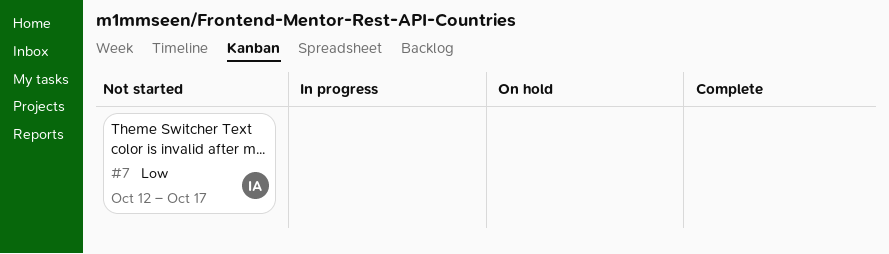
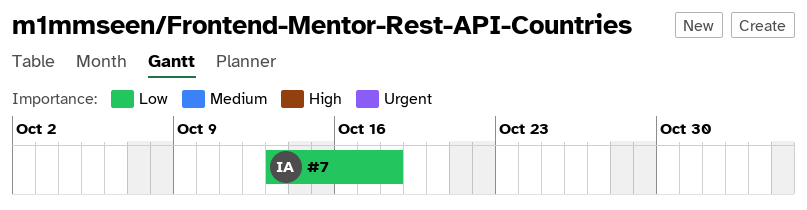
#7, start: Oct 12 -> Oct 13
#7, due: Oct 17 -> Oct 18

